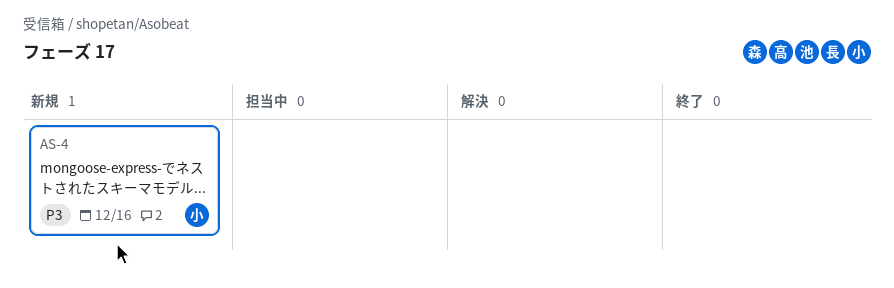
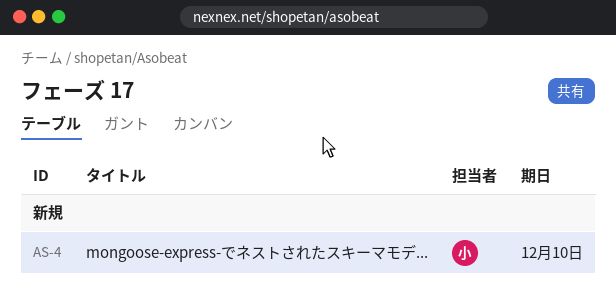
AS-4, due: Dec 16 -> Dec 10

